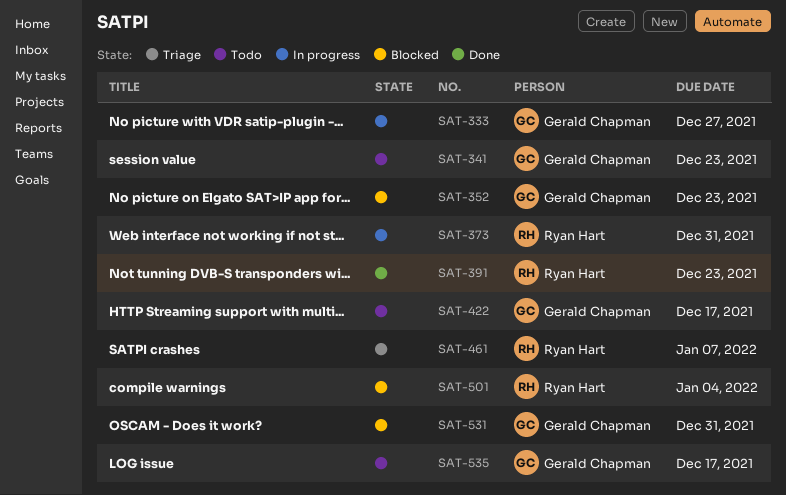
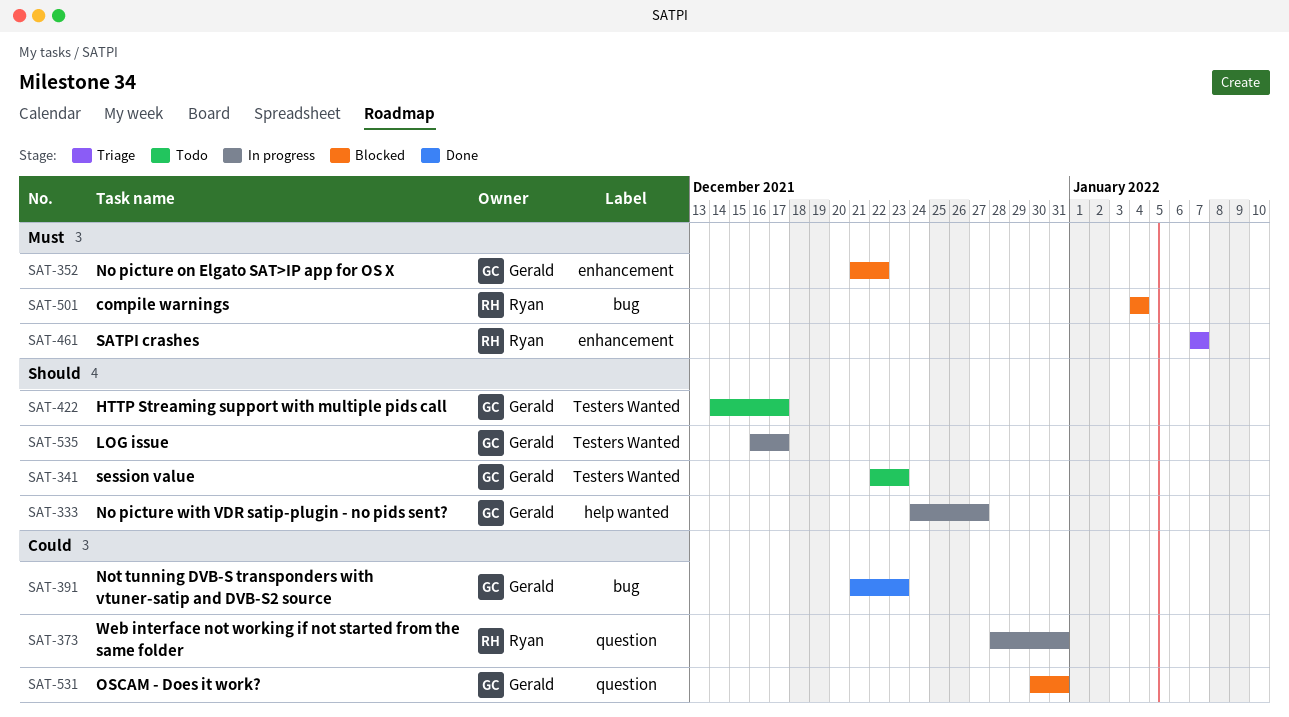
SAT-352, due: Dec 23 -> Dec 22
SAT-391, owner: Ryan Hart -> Gerald Chapman
SAT-535, status: Todo -> In progress

